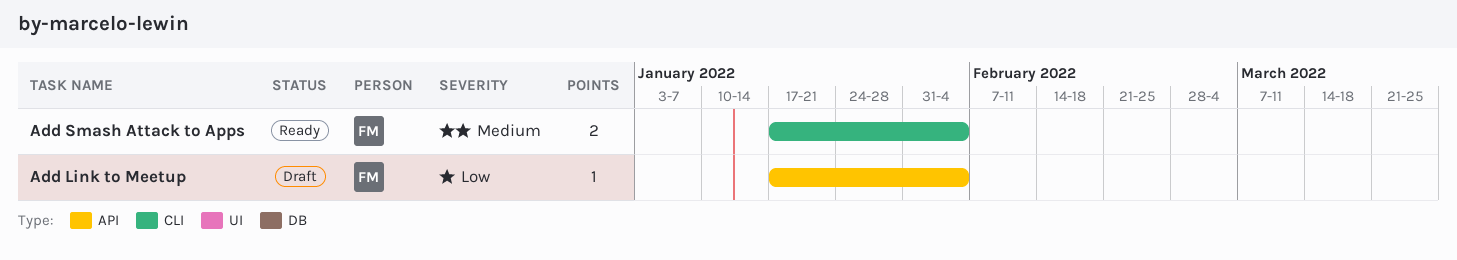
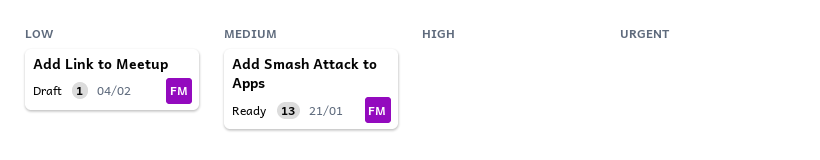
Add Smash Attack to Apps, estimate: 2 -> 13
Add Smash Attack to Apps, due: Feb 4 -> Jan 21

